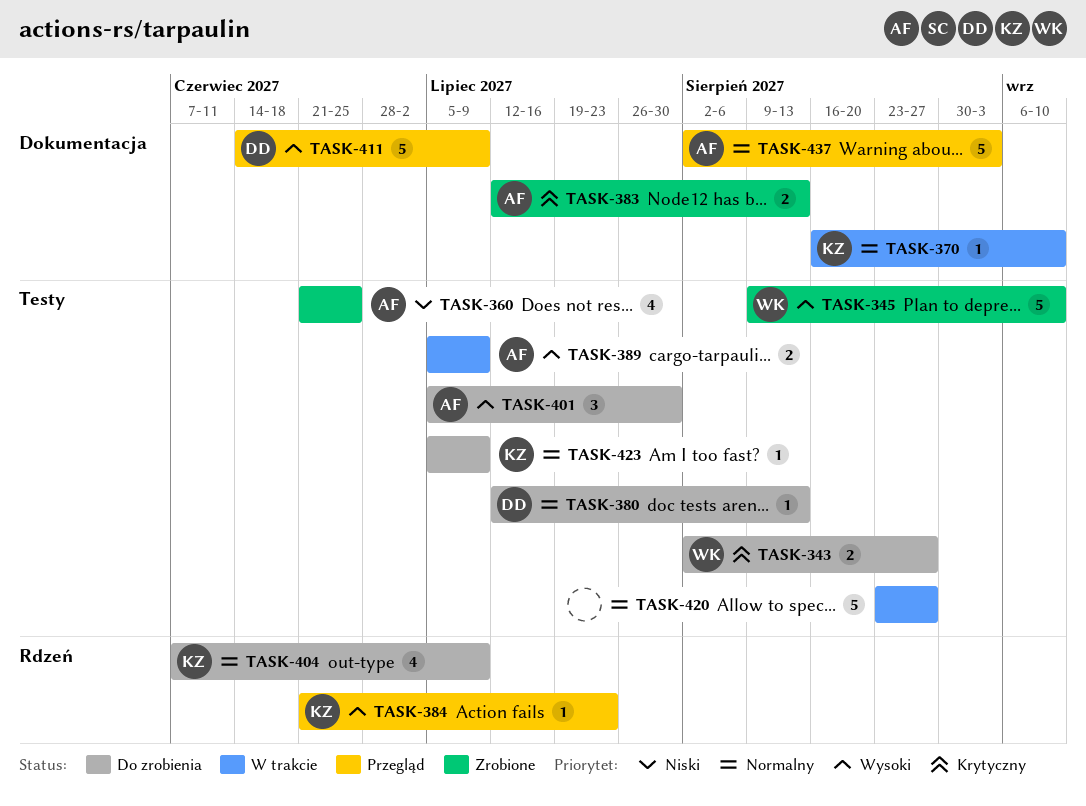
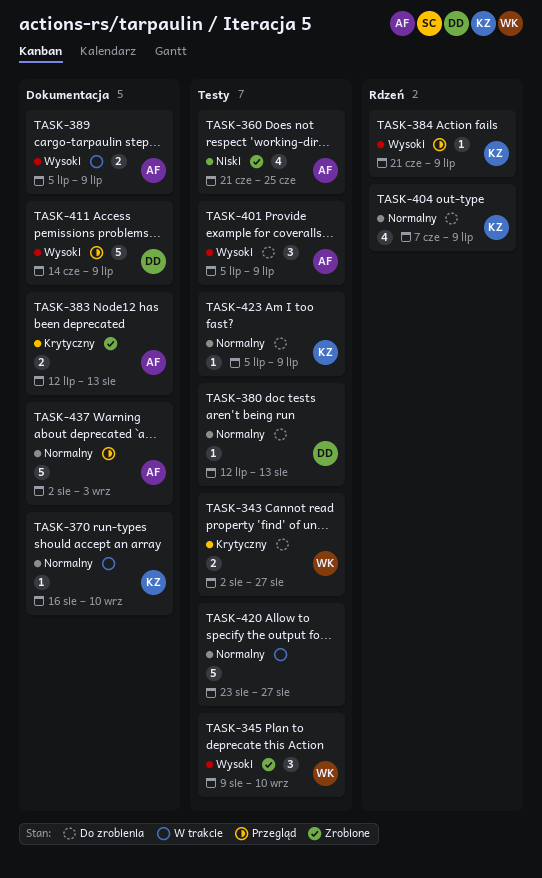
TASK-345, estimate: 5 -> 3
TASK-384, due: Jul 23 -> Jul 9
TASK-389, label: Testy -> Dokumentacja
TASK-401, due: Jul 30 -> Jul 9

